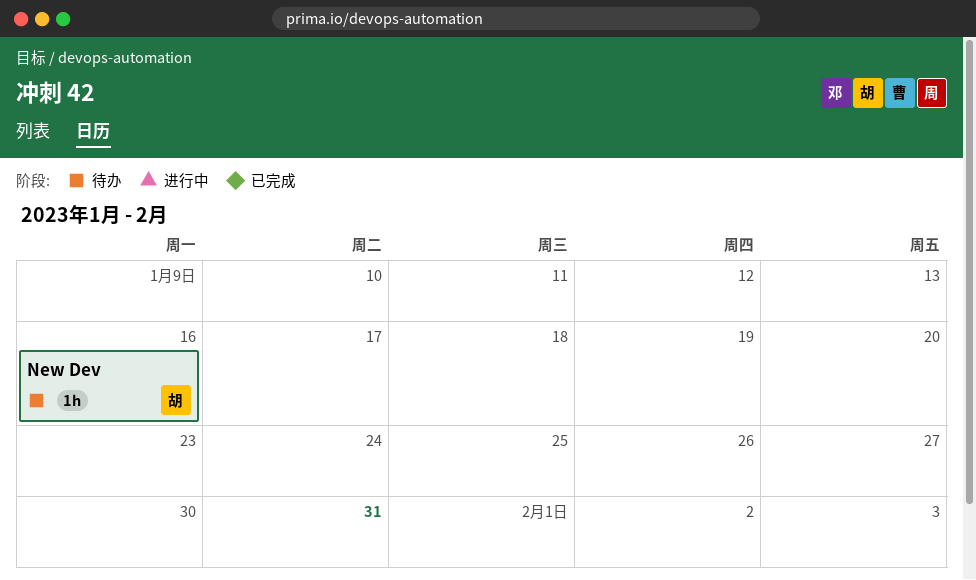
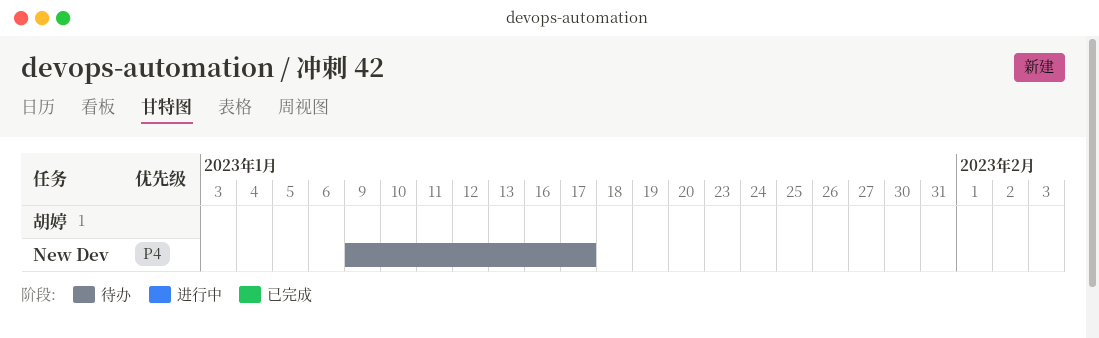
New Dev, due: Jan 16 -> Jan 17

